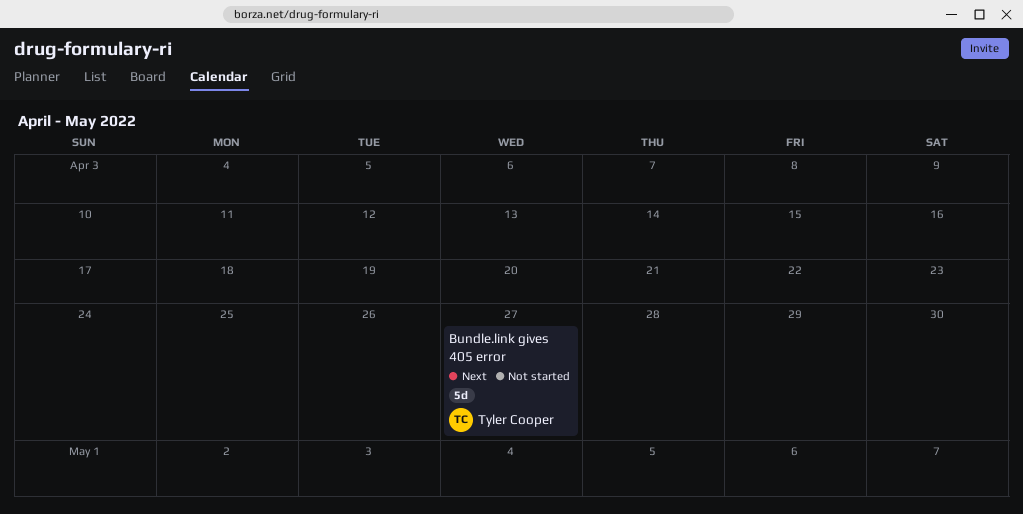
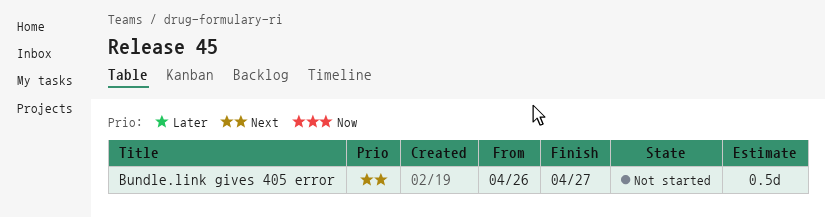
Bundle.link gives 405 error, estimate: 5d -> 0.5d

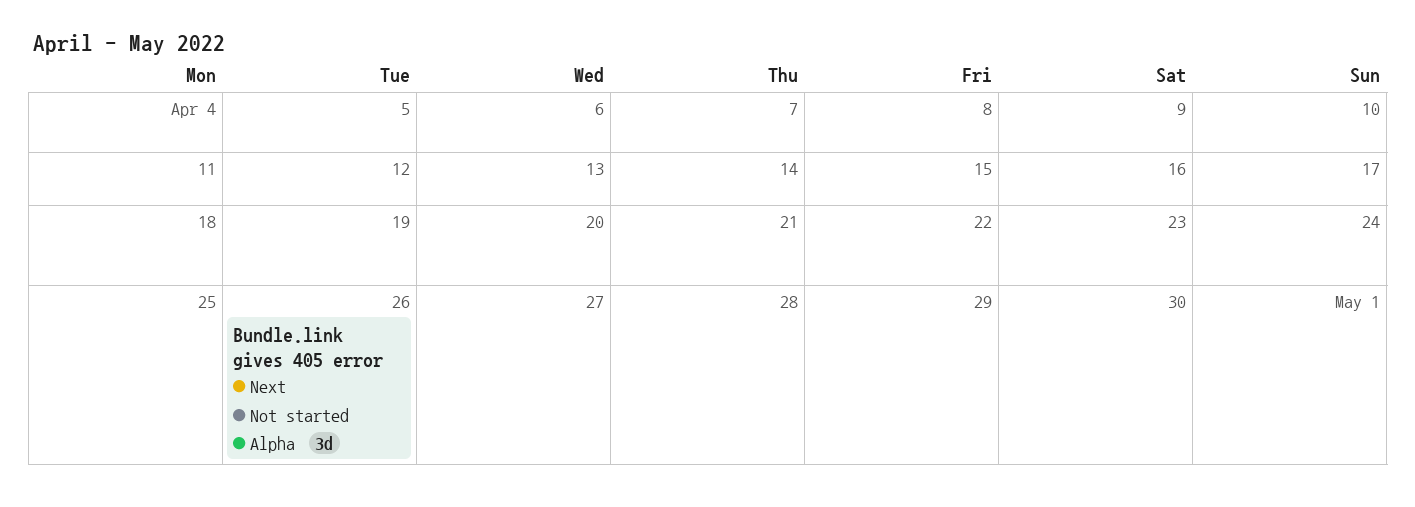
Bundle.link gives 405 error, estimate: 0.5d -> 3d
Bundle.link gives 405 error, due: Apr 27 -> Apr 26

